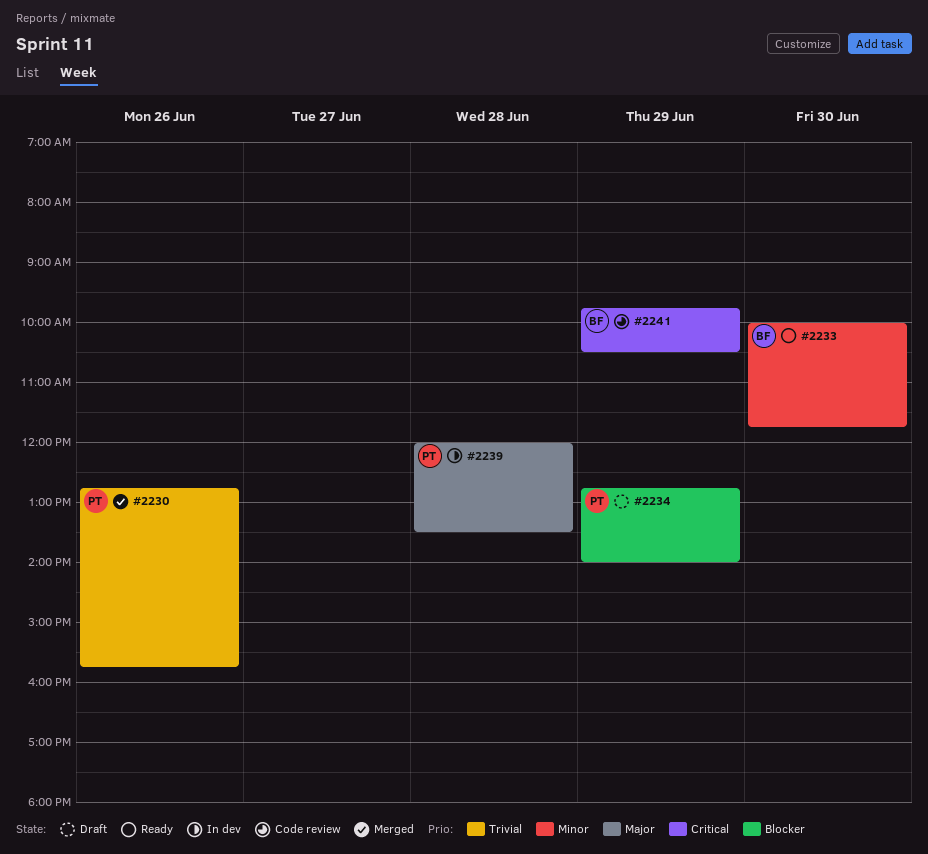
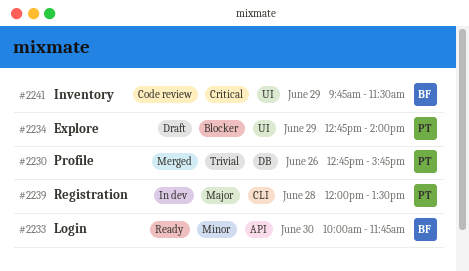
#2241, ends: 10:30 -> 11:30

